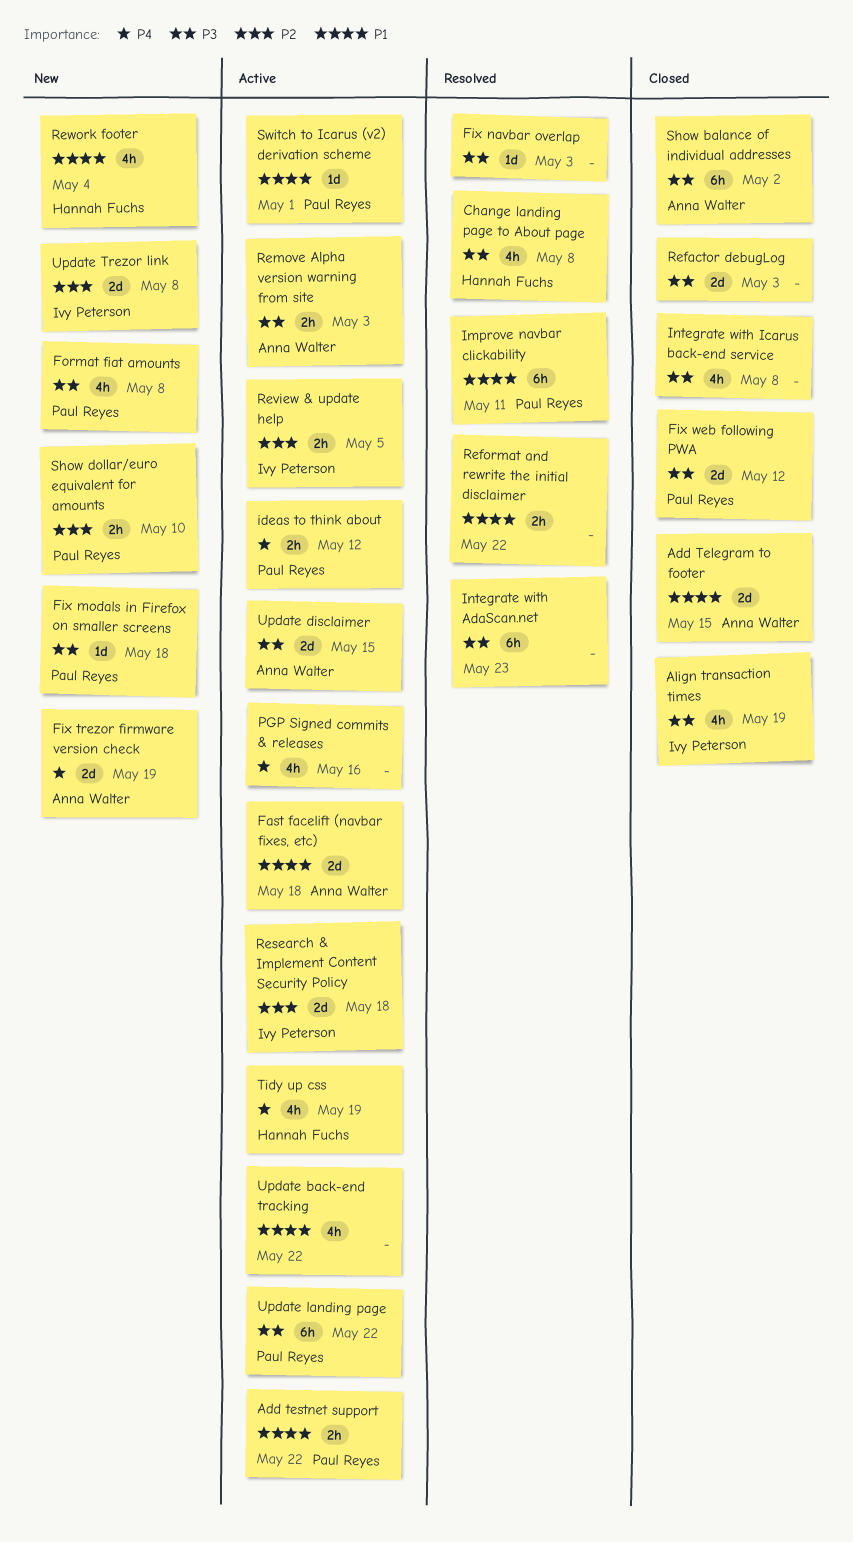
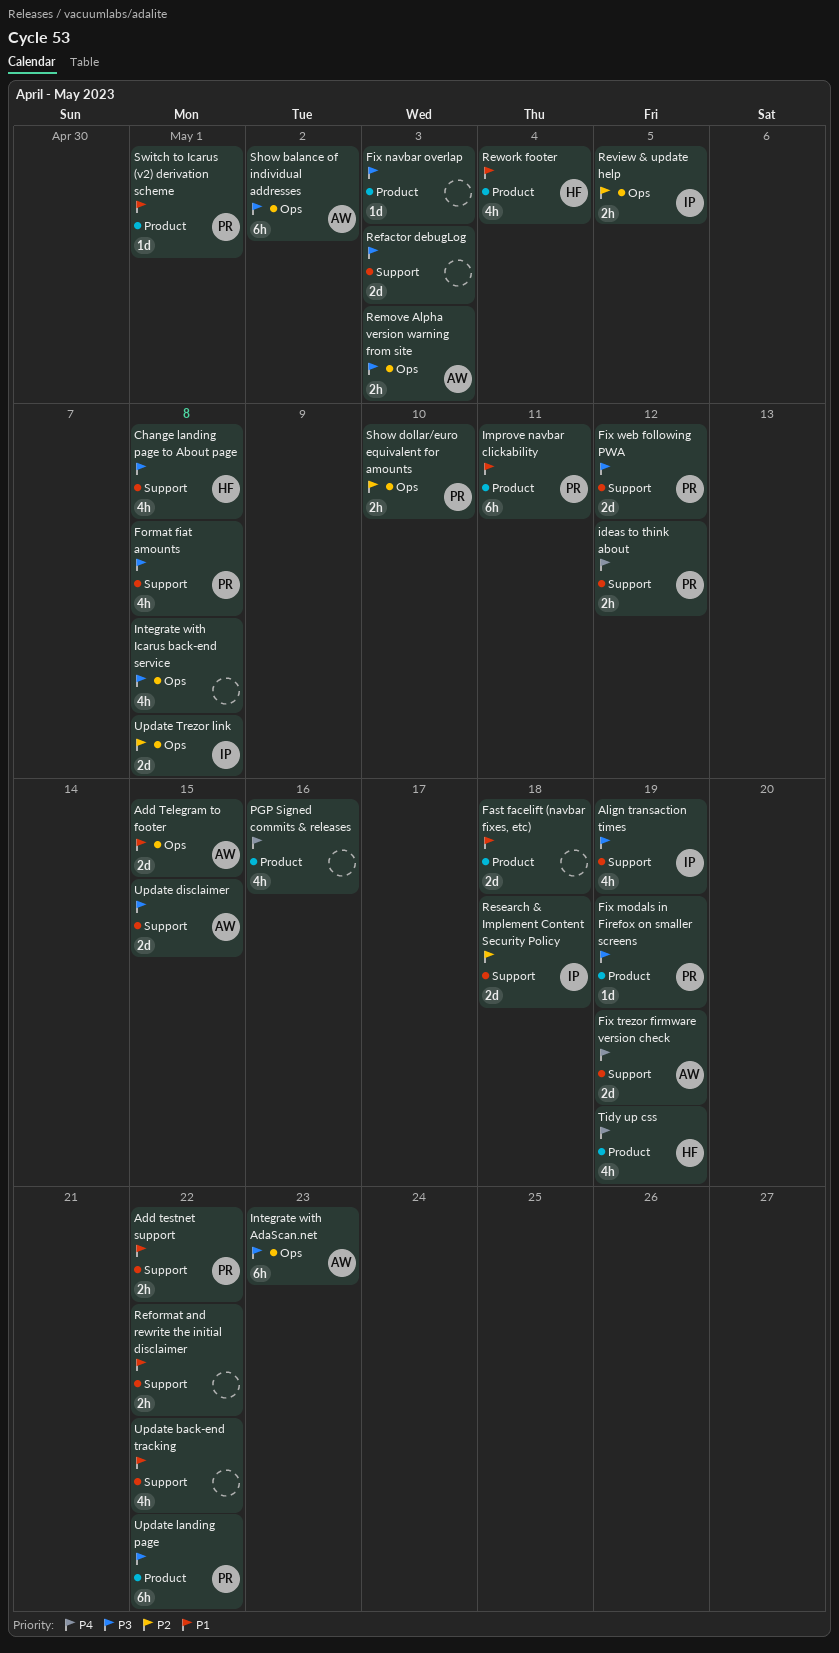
Fast facelift (navbar fixes, etc), owner: Anna Walter -> none
Fix modals in Firefox on smaller screens, due: May 18 -> May 19
Integrate with AdaScan.net, owner: none -> Anna Walter

